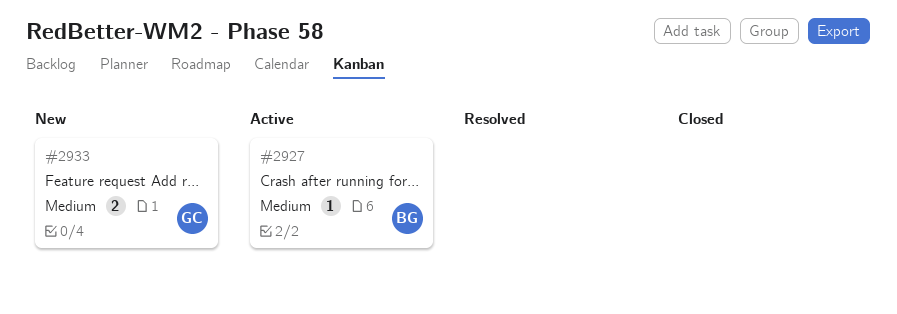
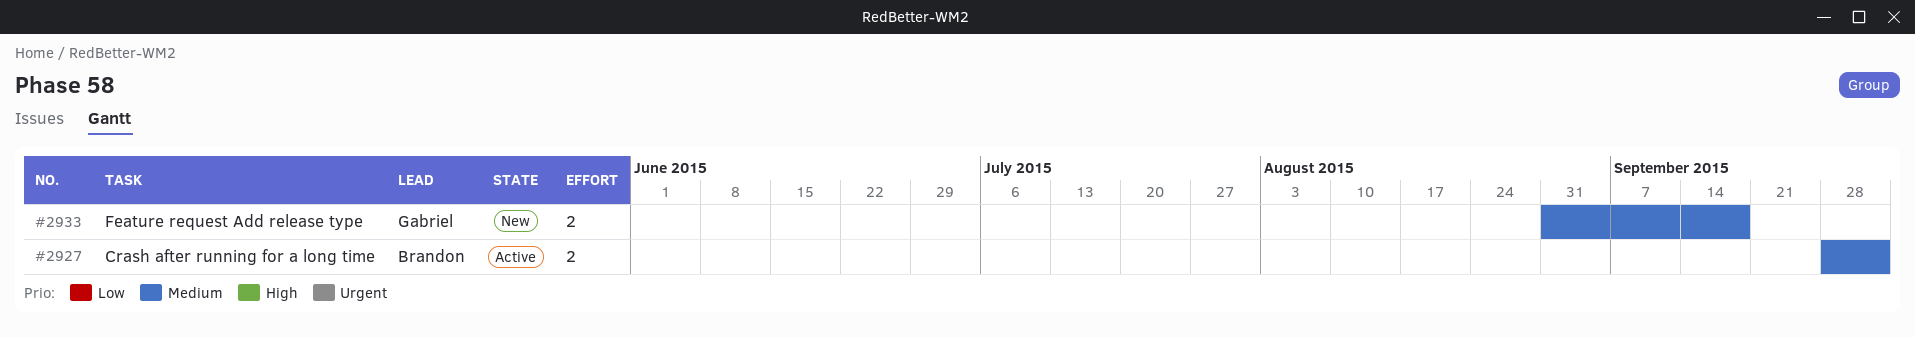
#2927, estimate: 1 -> 2

